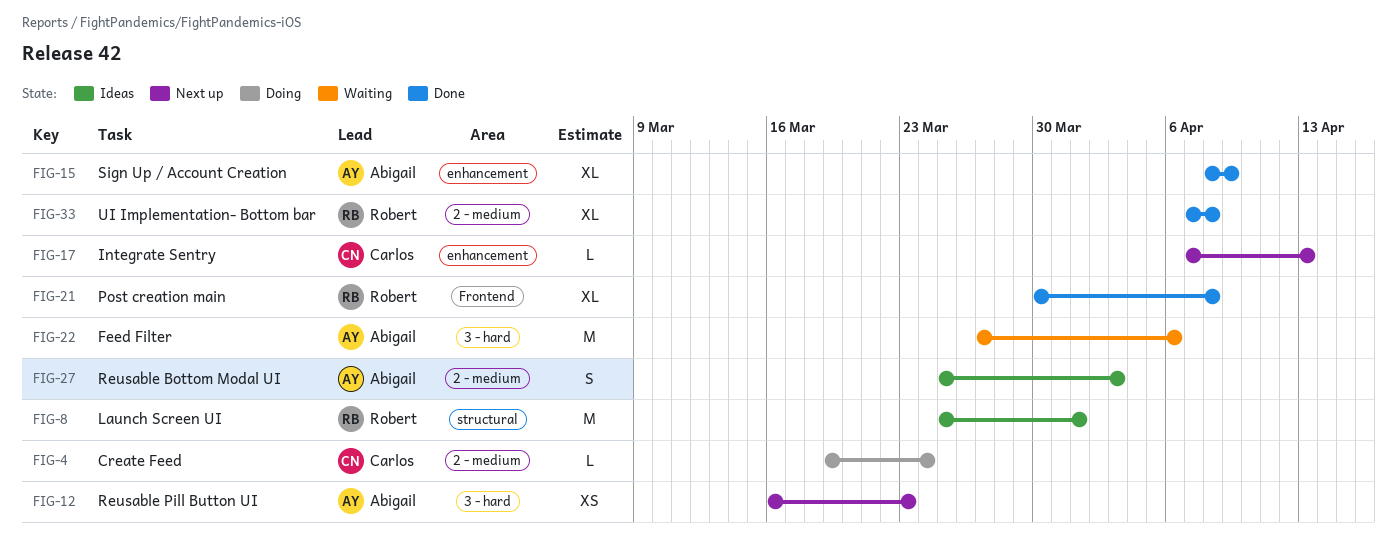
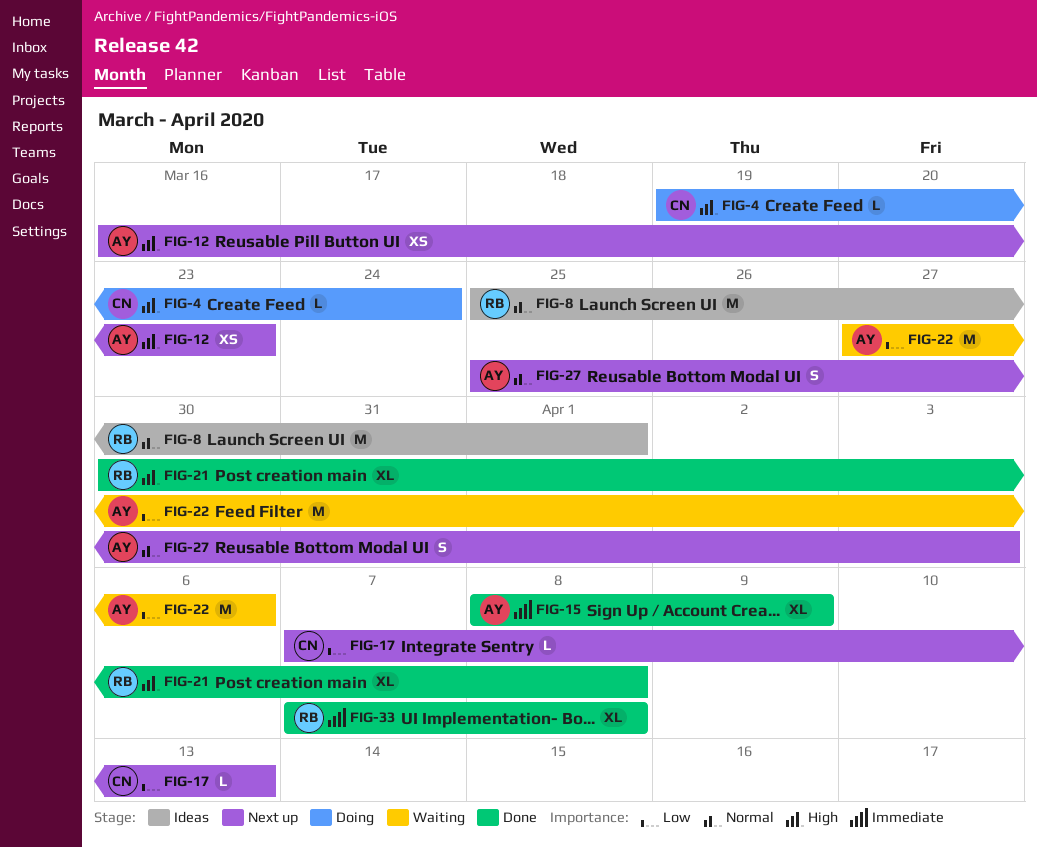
FIG-27, status: Ideas -> Next up

